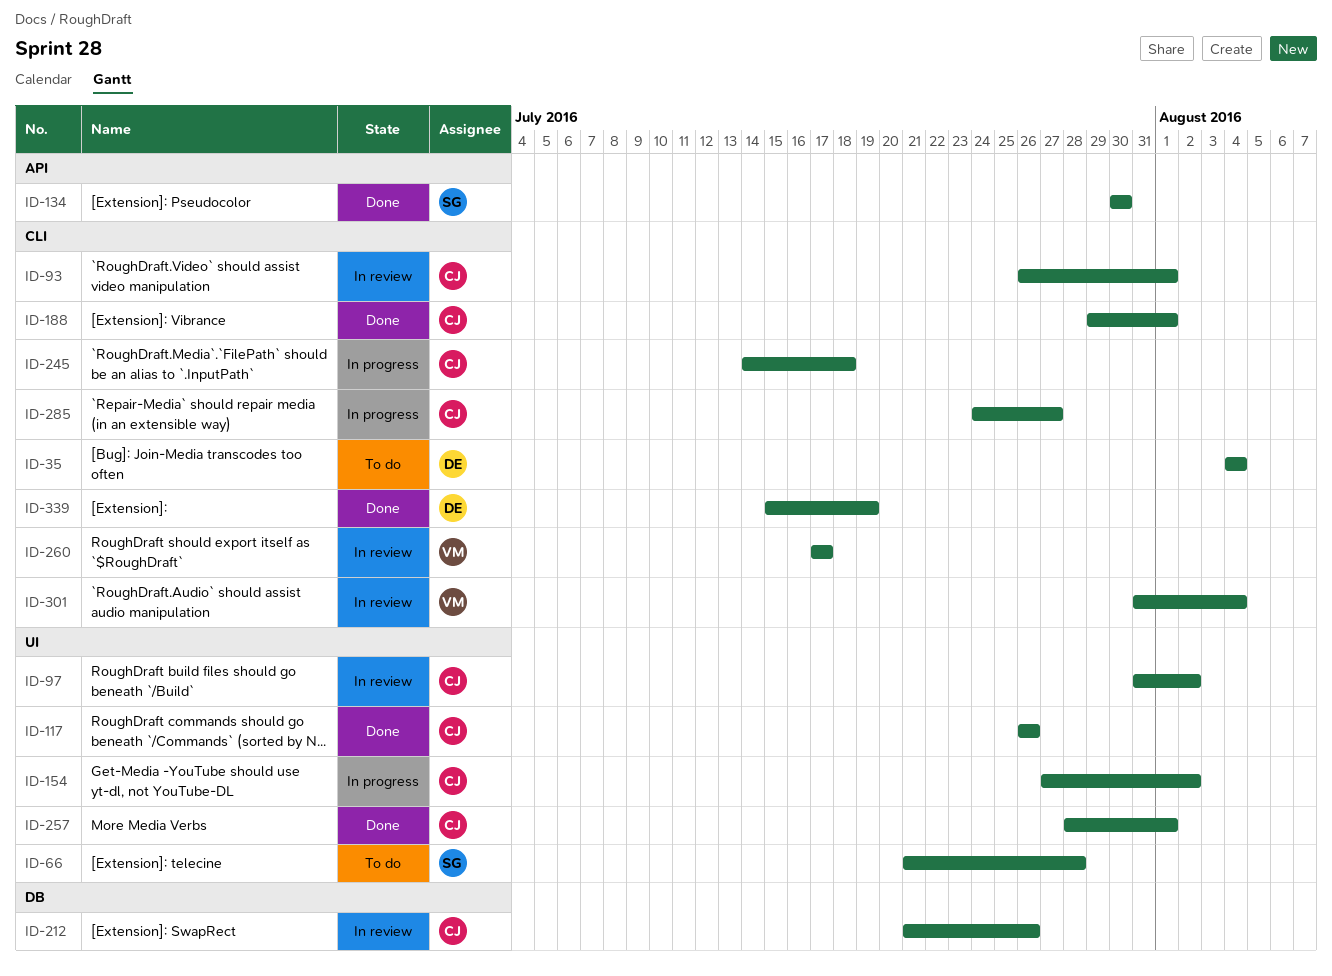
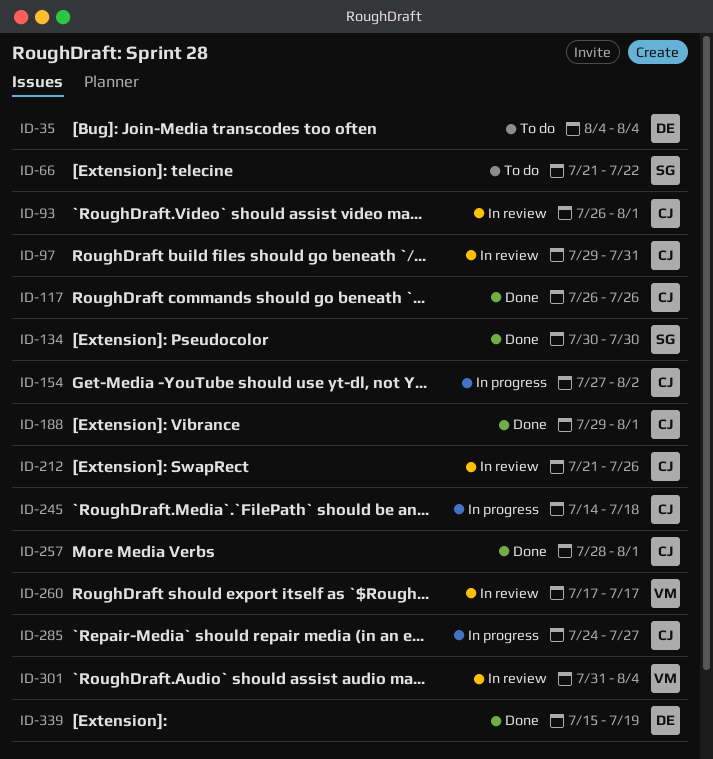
ID-66, due: Jul 28 -> Jul 22
ID-97, start: Jul 31 -> Jul 29
ID-97, due: Aug 2 -> Jul 31

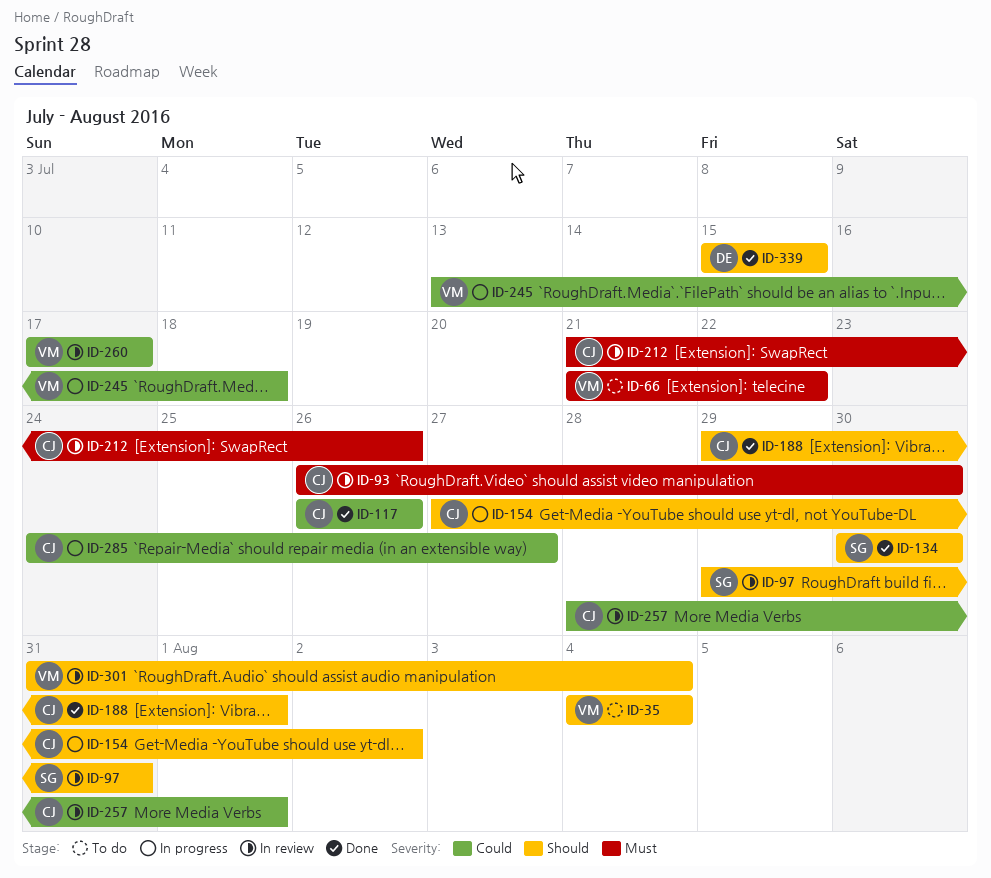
ID-35, owner: DE -> VM
ID-66, owner: SG -> VM
ID-93, due: Aug 1 -> Jul 30
ID-97, owner: CJ -> SG
ID-245, owner: CJ -> VM
ID-245, start: Jul 14 -> Jul 13
ID-257, status: Done -> In review
ID-339, due: Jul 19 -> Jul 15

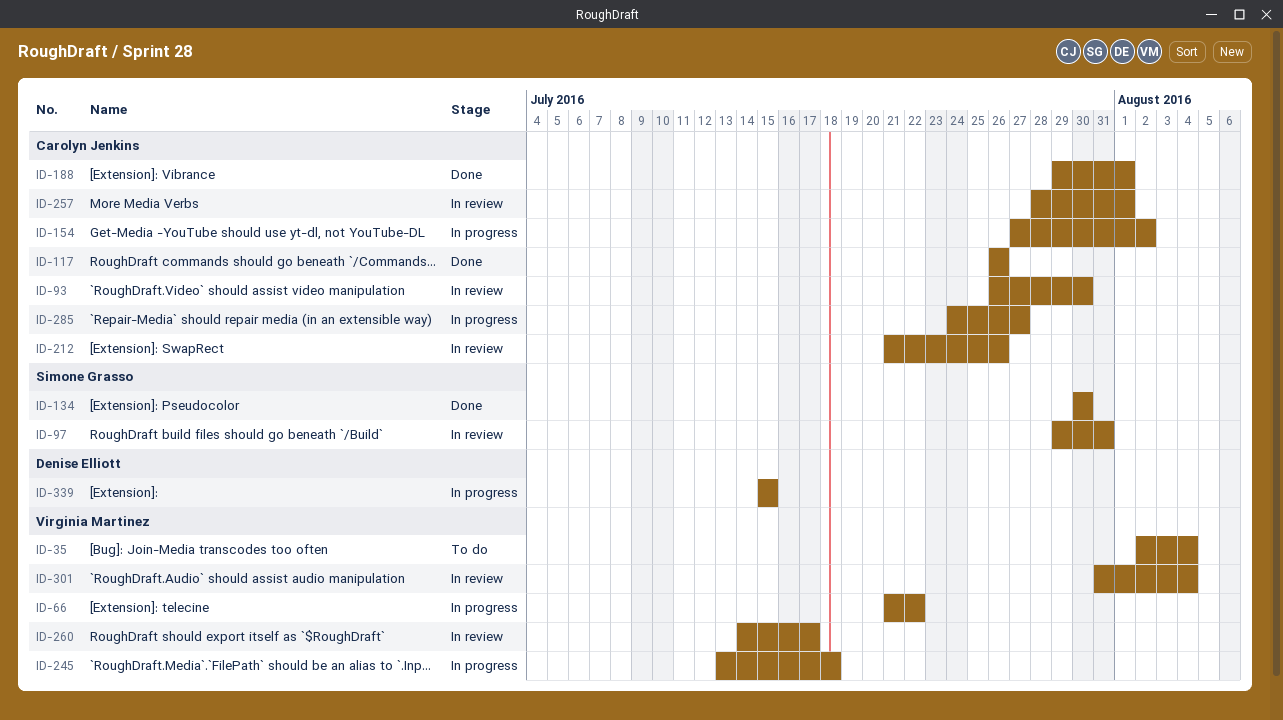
ID-35, start: Aug 4 -> Aug 2
ID-66, status: To do -> In progress
ID-260, start: Jul 17 -> Jul 14
ID-339, status: Done -> In progress

